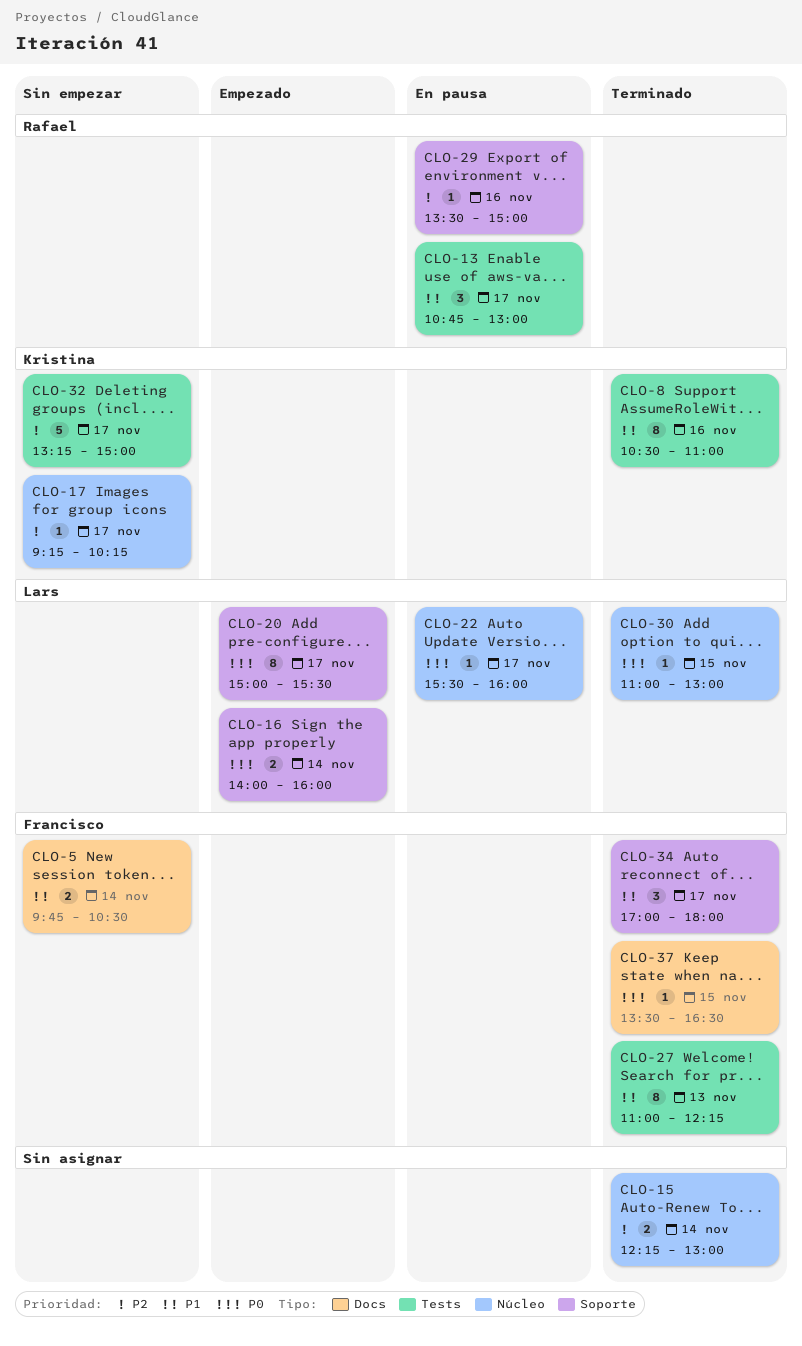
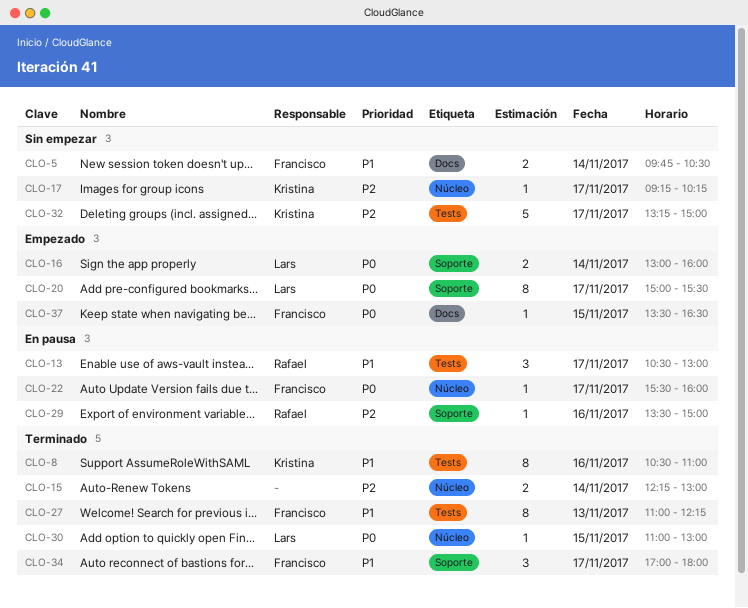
CLO-13, begins: 10:45 -> 10:30
CLO-16, begins: 14:00 -> 13:00
CLO-22, owner: Lars -> Francisco
CLO-37, status: Terminado -> Empezado

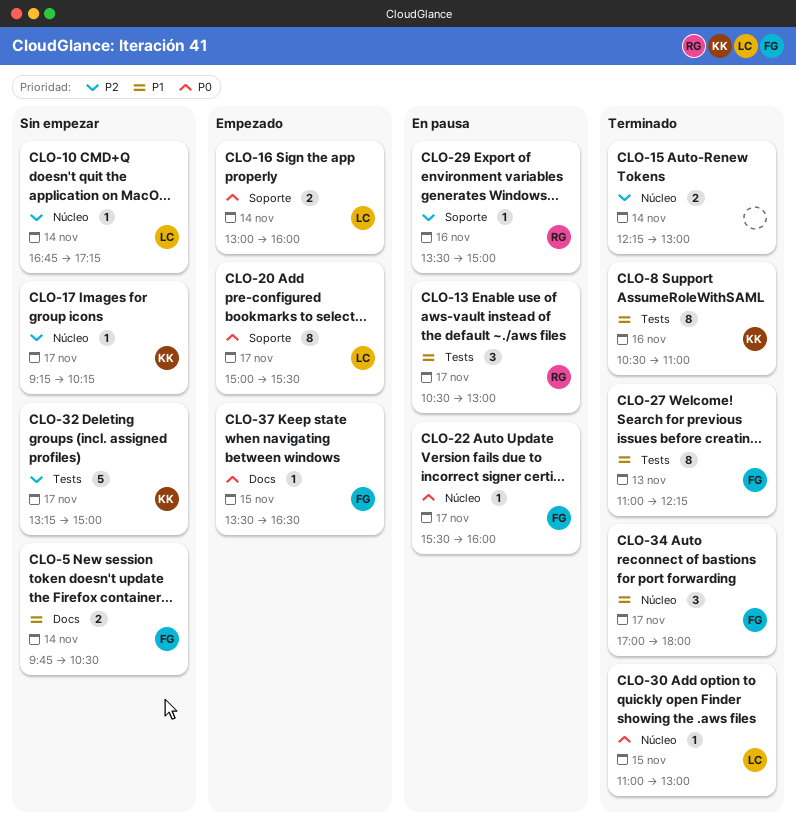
CLO-10: none -> present
CLO-34, label: Soporte -> Núcleo

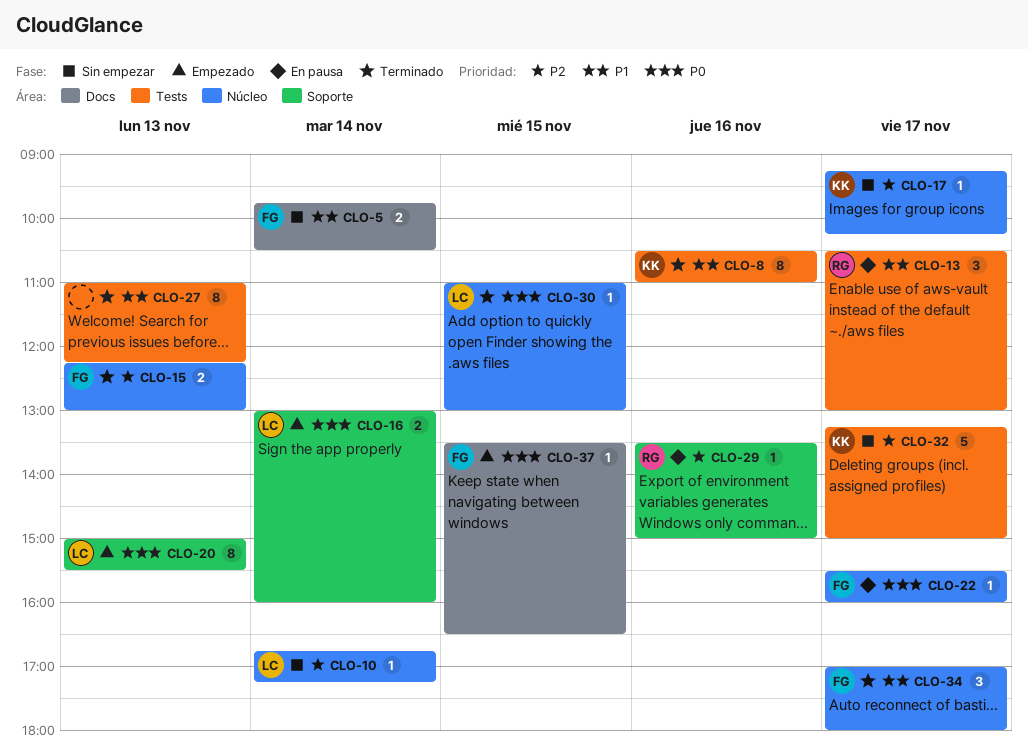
CLO-15, owner: none -> FG
CLO-15, day: Nov 14 -> Nov 13
CLO-20, day: Nov 17 -> Nov 13
CLO-27, owner: FG -> none

